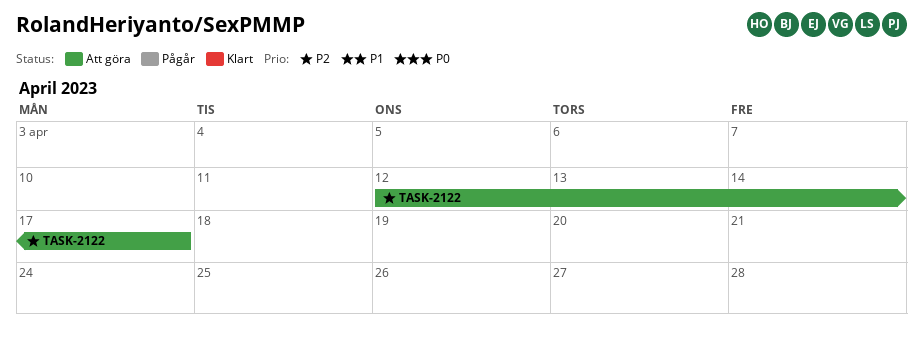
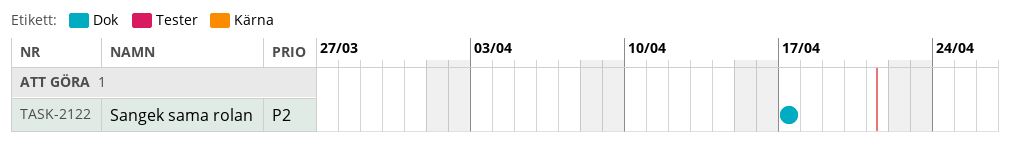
TASK-2122, start: Apr 12 -> Apr 17

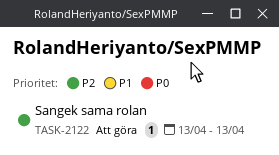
TASK-2122, start: Apr 17 -> Apr 13
TASK-2122, due: Apr 17 -> Apr 13

